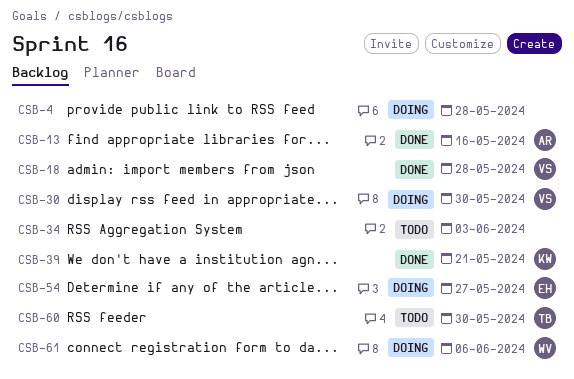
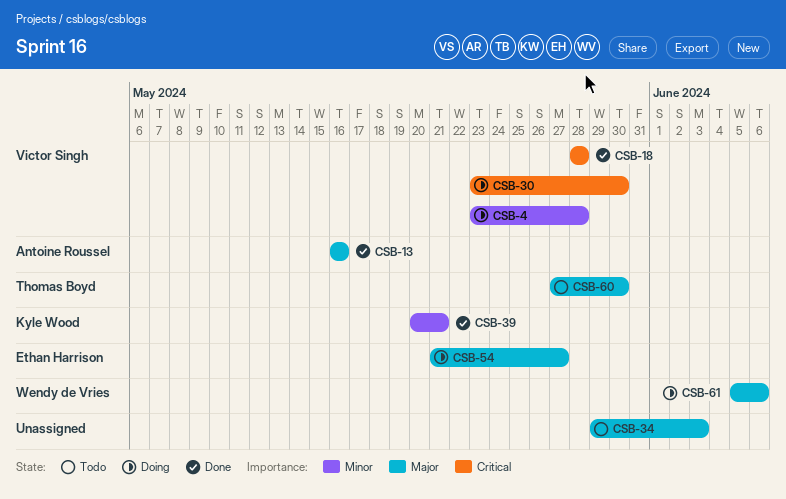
CSB-4, owner: none -> Victor Singh

